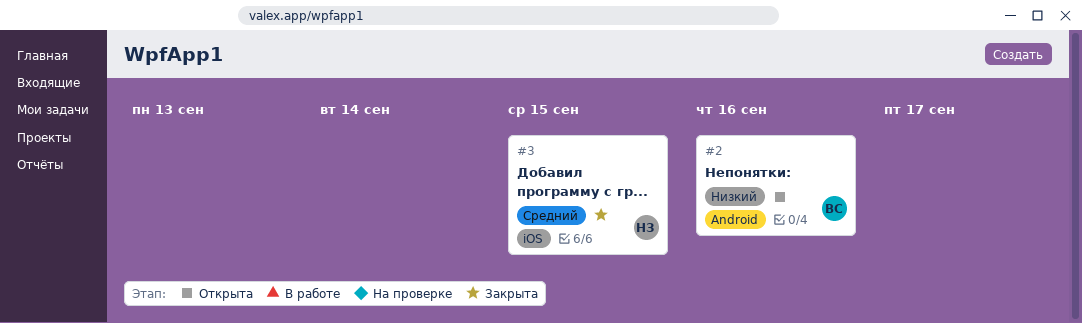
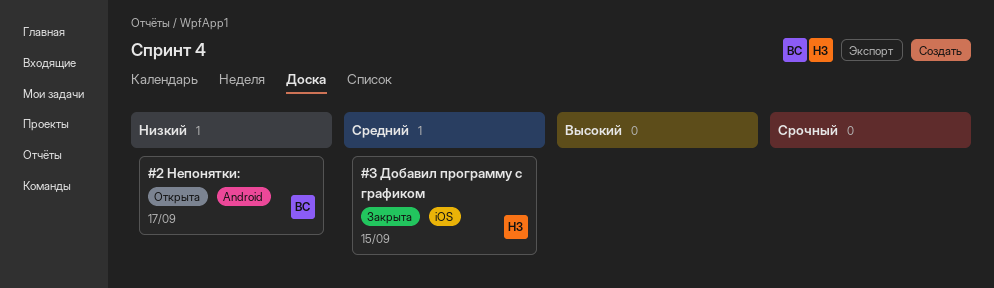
#2, due: Sep 16 -> Sep 17

